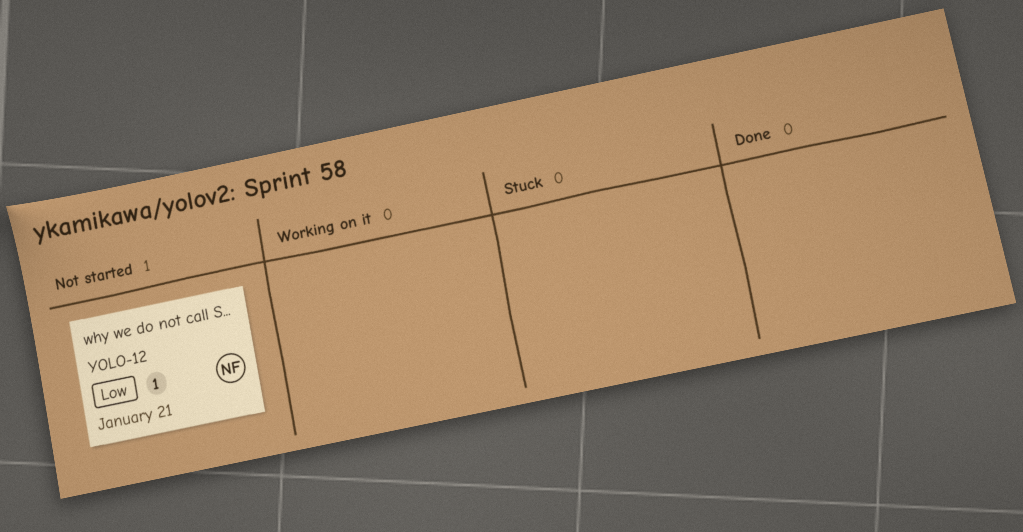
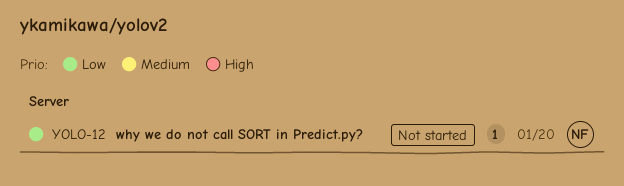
YOLO-12, due: Jan 21 -> Jan 20

